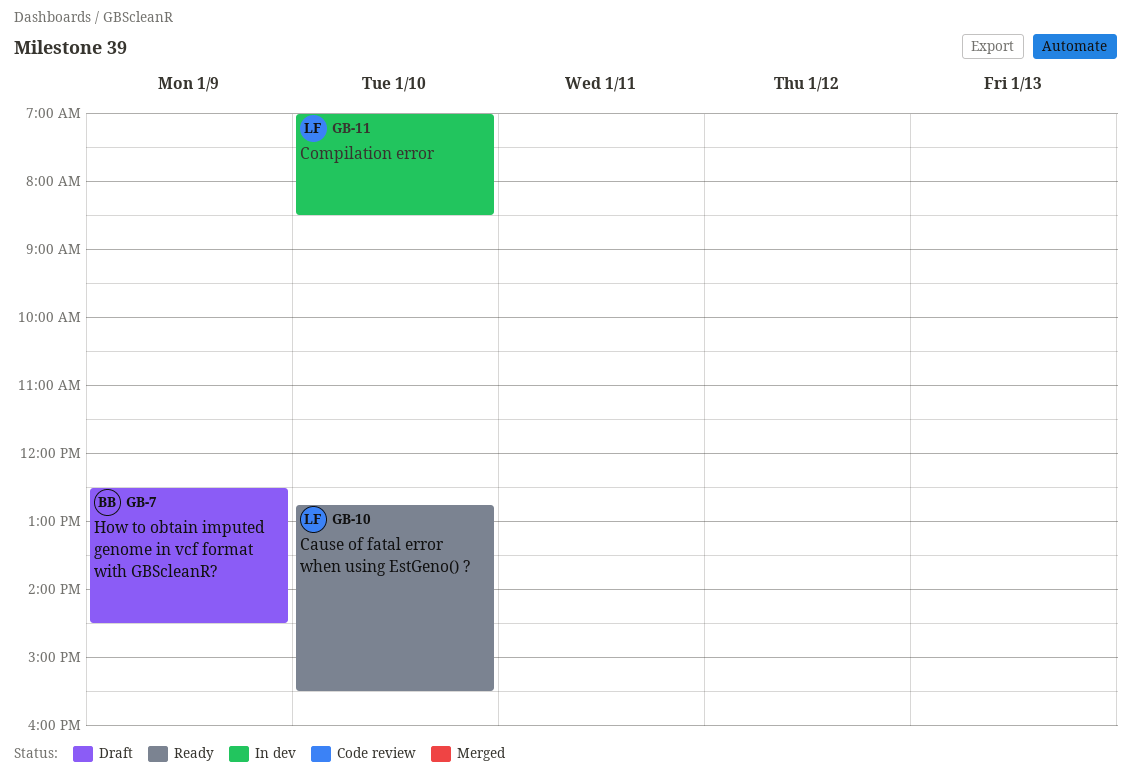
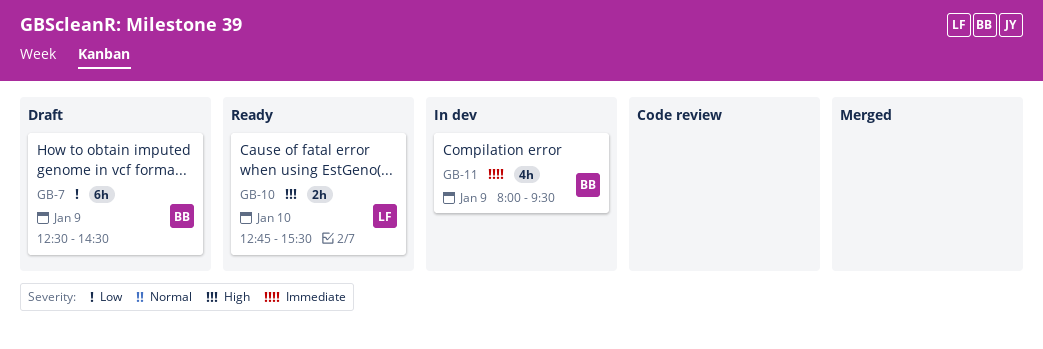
GB-11, owner: LF -> BB
GB-11, day: Jan 10 -> Jan 9
GB-11, begins: 07:00 -> 08:00
GB-11, ends: 08:30 -> 09:30

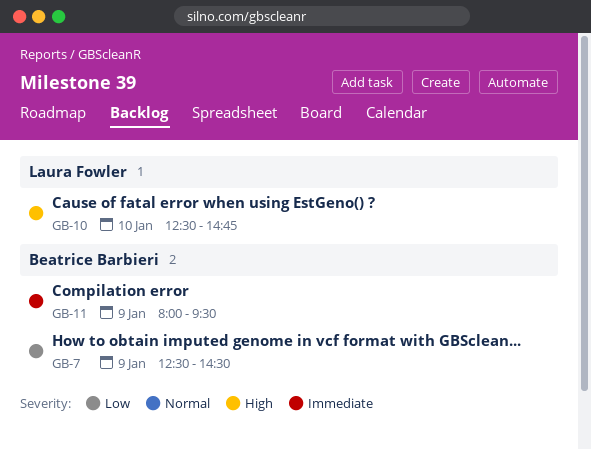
GB-10, begins: 12:45 -> 12:30
GB-10, ends: 15:30 -> 14:45

